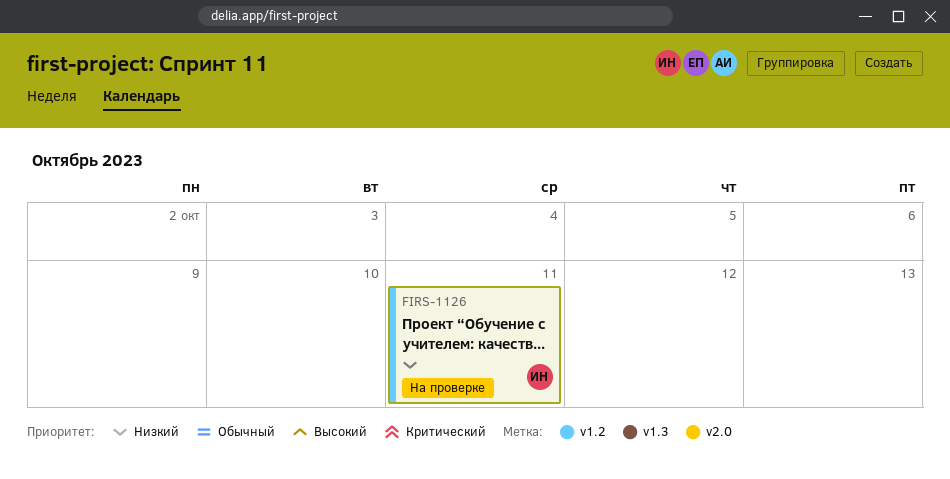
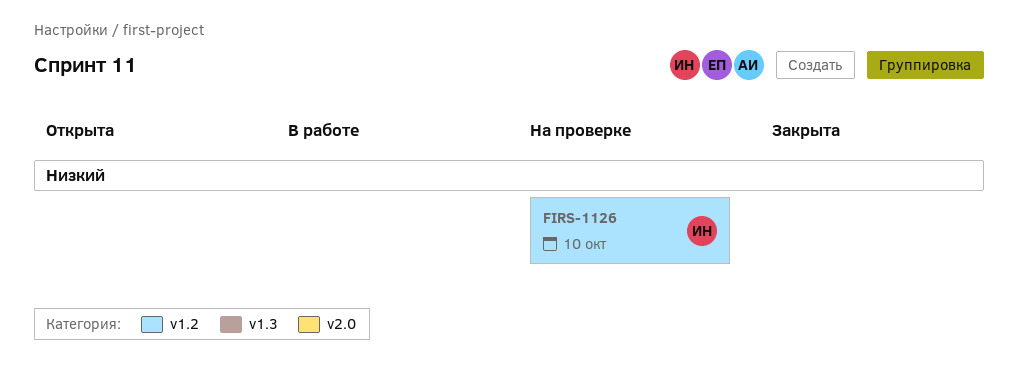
FIRS-1126, due: Oct 11 -> Oct 10

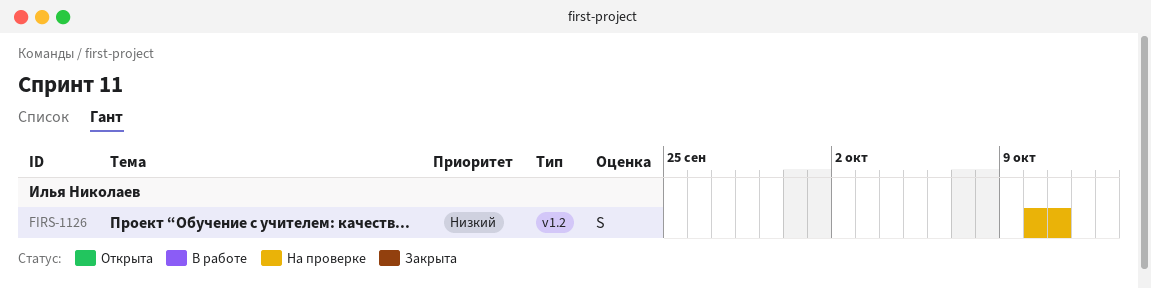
FIRS-1126, due: Oct 10 -> Oct 11

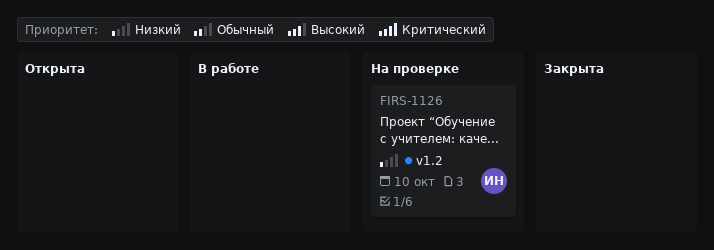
FIRS-1126, due: Oct 11 -> Oct 10

